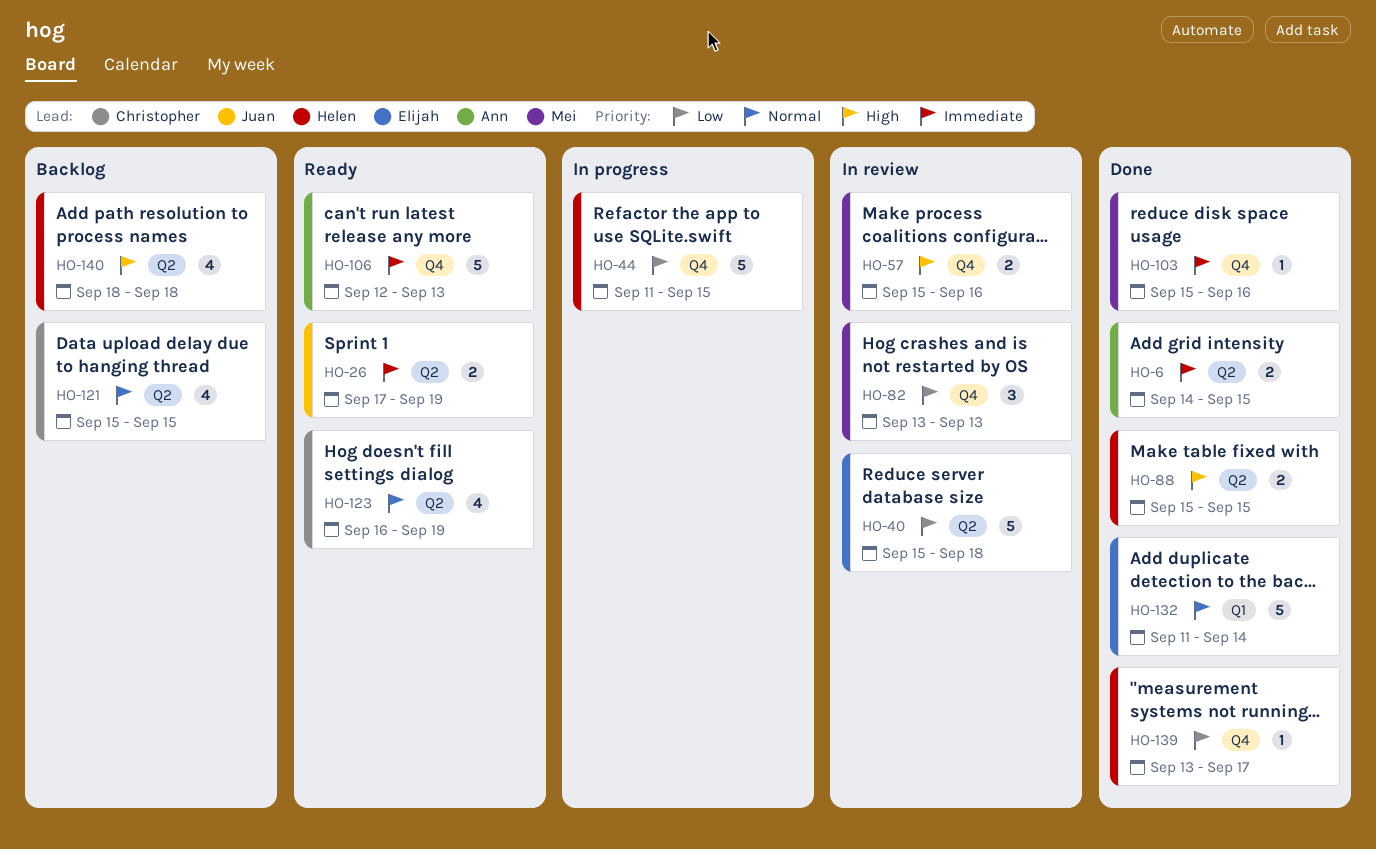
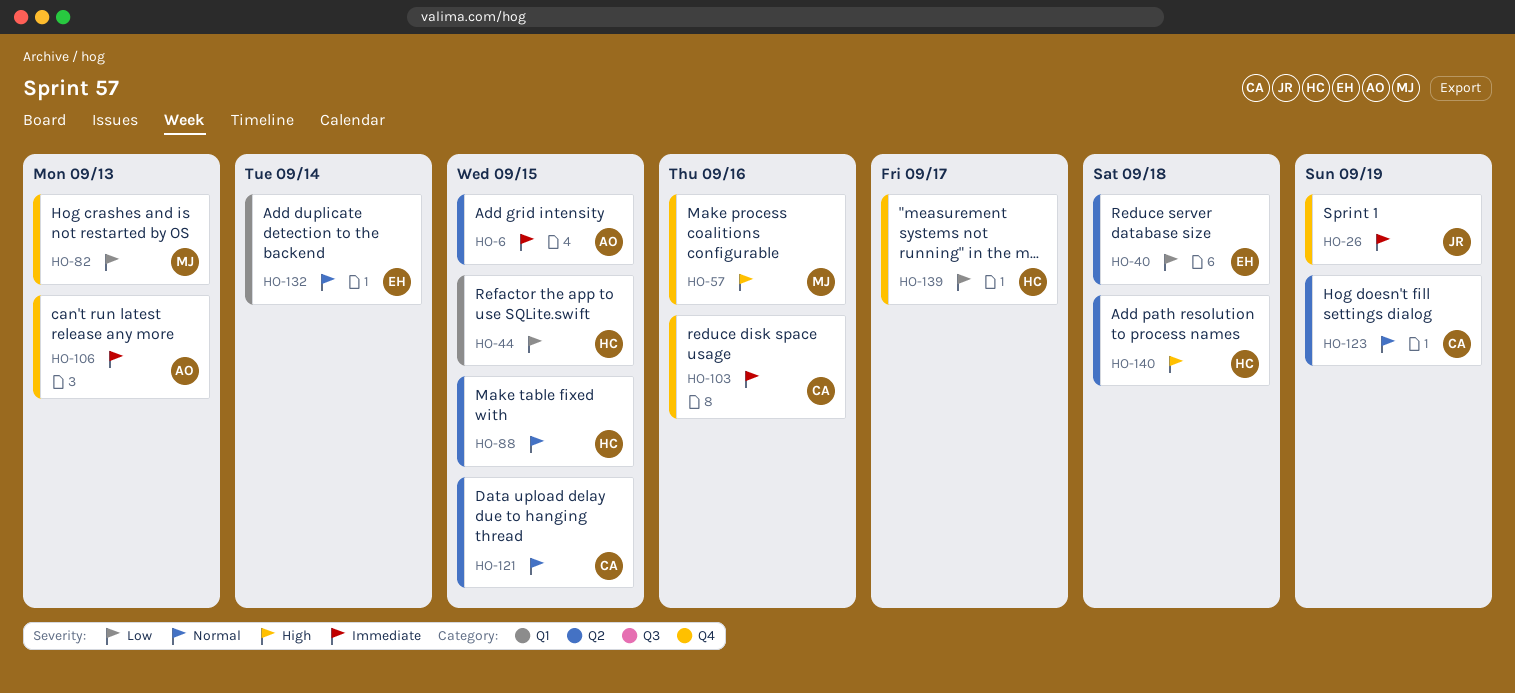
HO-26, label: Q2 -> Q4
HO-44, label: Q4 -> Q1
HO-88, priority: High -> Normal
HO-103, owner: Mei -> Christopher

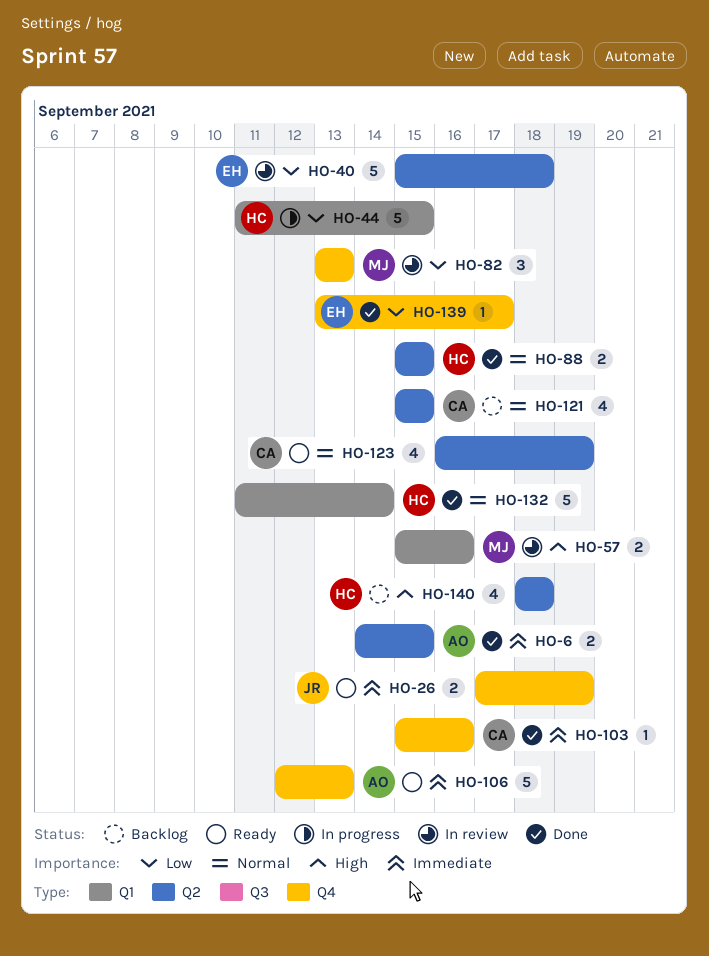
HO-57, label: Q4 -> Q1
HO-132, owner: EH -> HC
HO-139, owner: HC -> EH

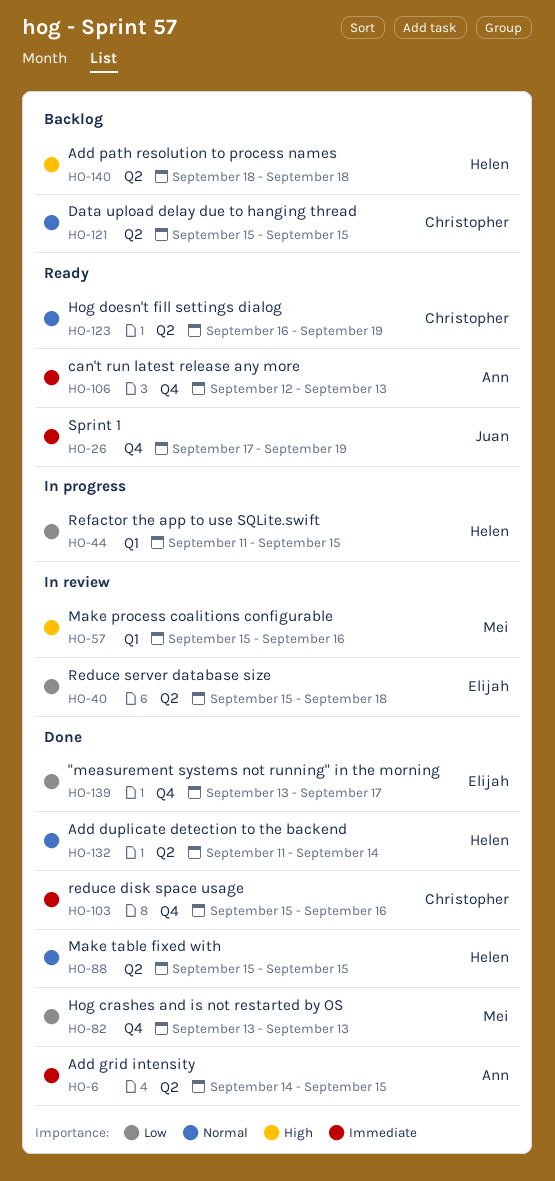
HO-82, status: In review -> Done
HO-132, label: Q1 -> Q2

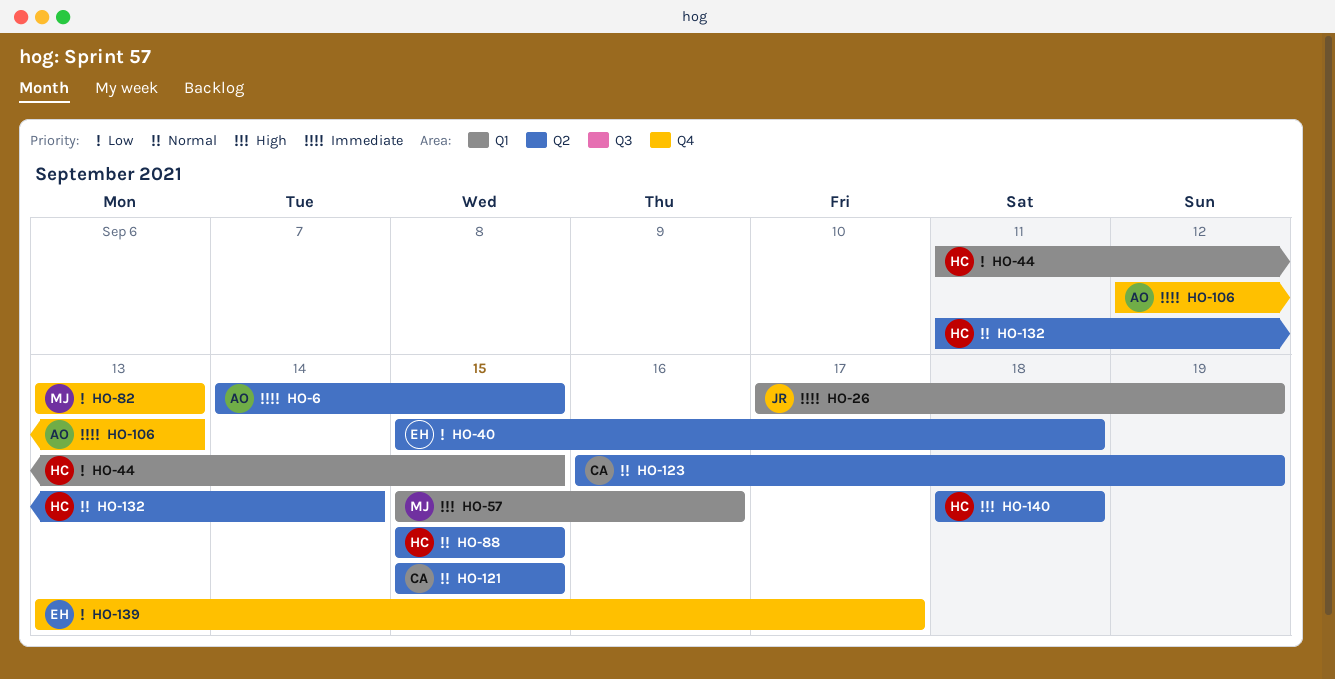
HO-26, label: Q4 -> Q1
HO-103: present -> none

